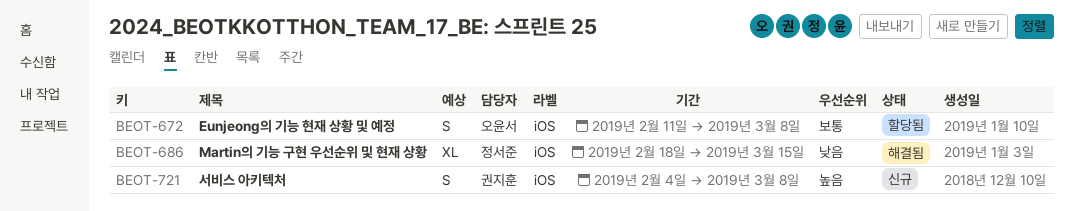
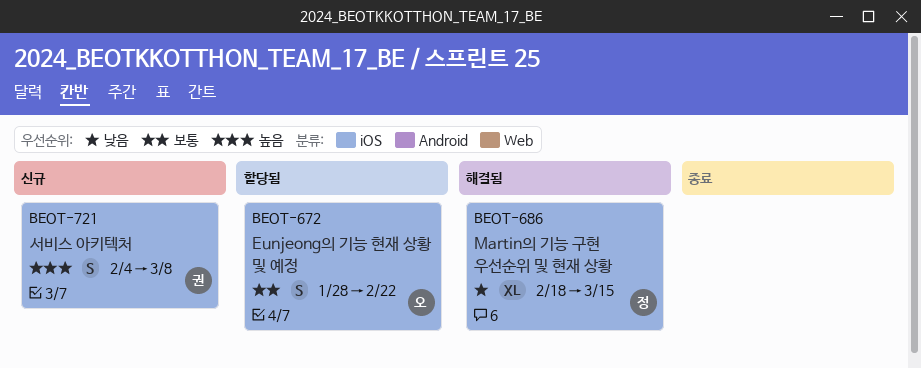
BEOT-672, start: Feb 11 -> Jan 28
BEOT-672, due: Mar 8 -> Feb 22

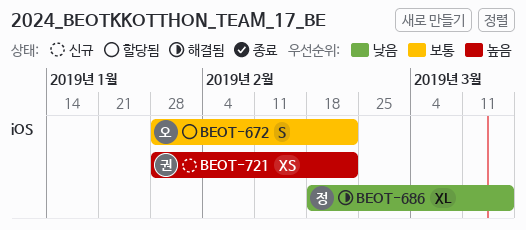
BEOT-721, estimate: S -> XS
BEOT-721, start: Feb 4 -> Jan 28
BEOT-721, due: Mar 8 -> Feb 22

